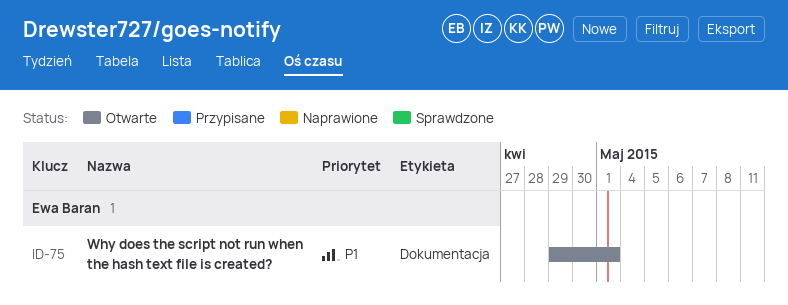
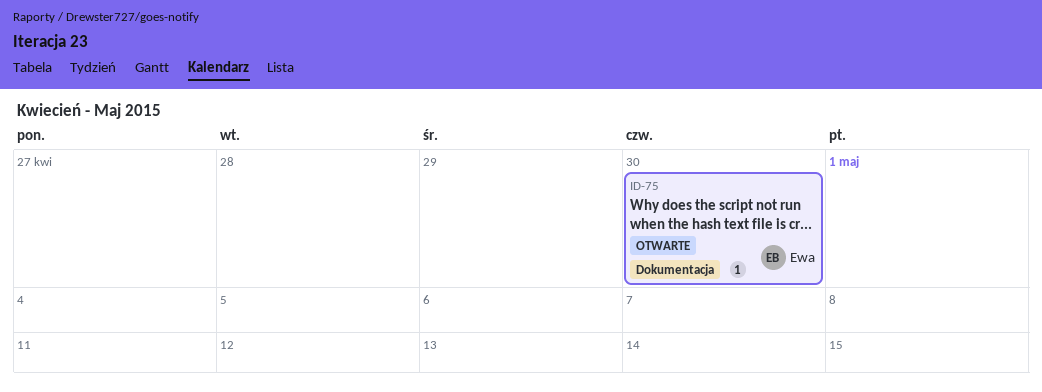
ID-75, due: May 1 -> Apr 30

